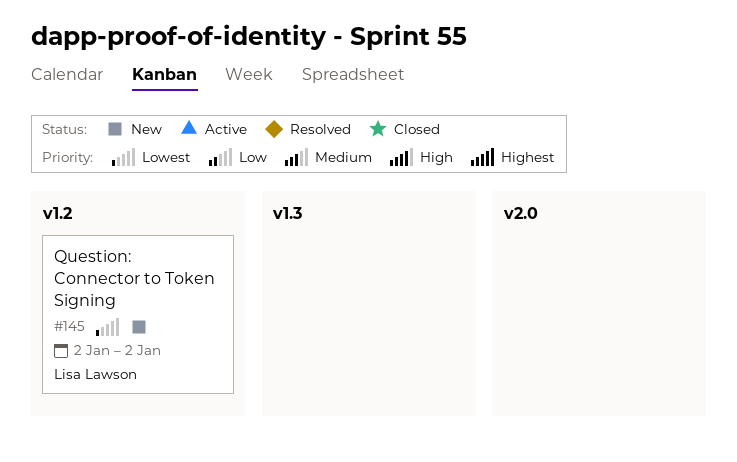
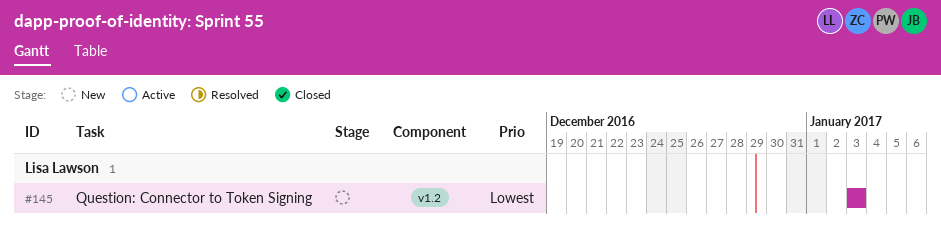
#145, start: Jan 2 -> Jan 3
#145, due: Jan 2 -> Jan 3

